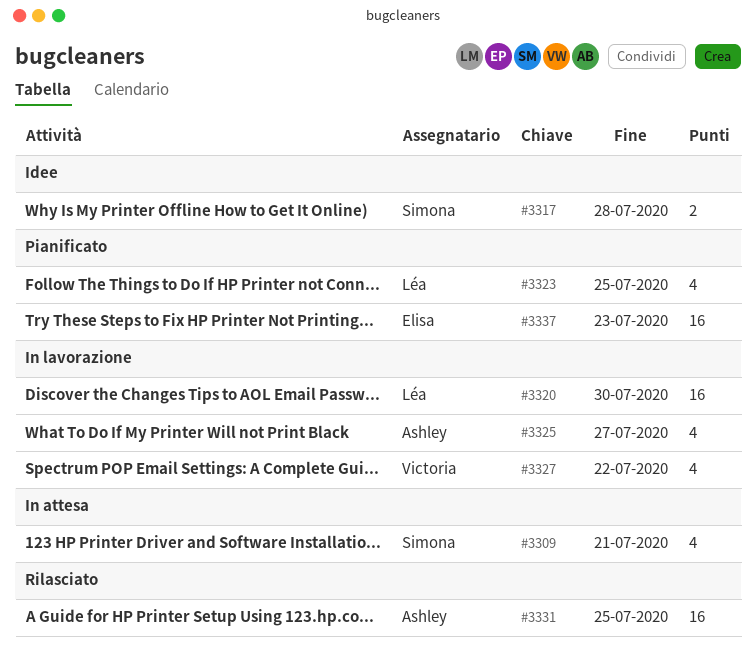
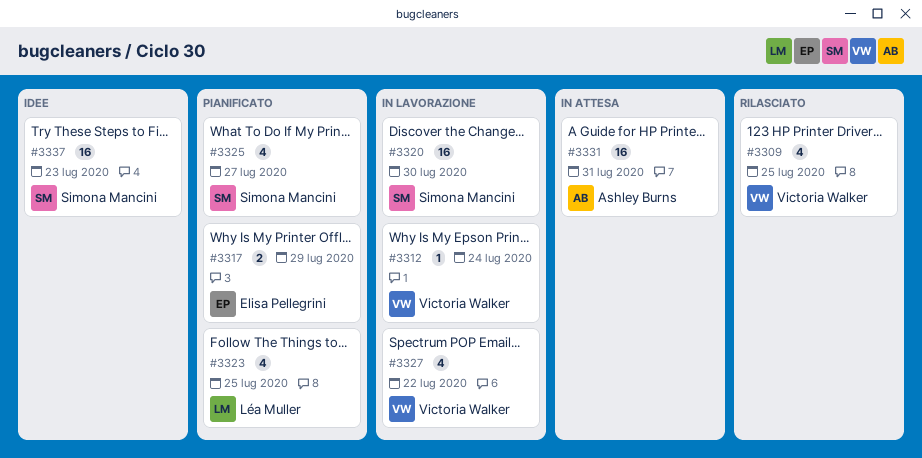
#3309, status: In attesa -> Rilasciato
#3309, owner: Simona Mancini -> Victoria Walker
#3309, due: Jul 21 -> Jul 25
#3312: none -> present
#3317, status: Idee -> Pianificato
#3317, owner: Simona Mancini -> Elisa Pellegrini
#3317, due: Jul 28 -> Jul 29
#3320, owner: Léa Muller -> Simona Mancini
#3325, status: In lavorazione -> Pianificato
#3325, owner: Ashley Burns -> Simona Mancini
#3331, status: Rilasciato -> In attesa
#3331, due: Jul 25 -> Jul 31
#3337, status: Pianificato -> Idee
#3337, owner: Elisa Pellegrini -> Simona Mancini

